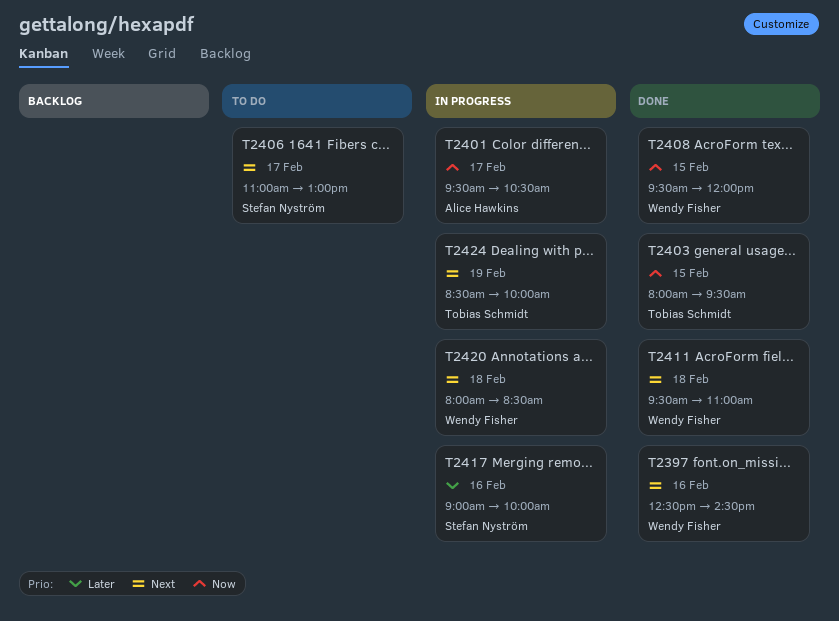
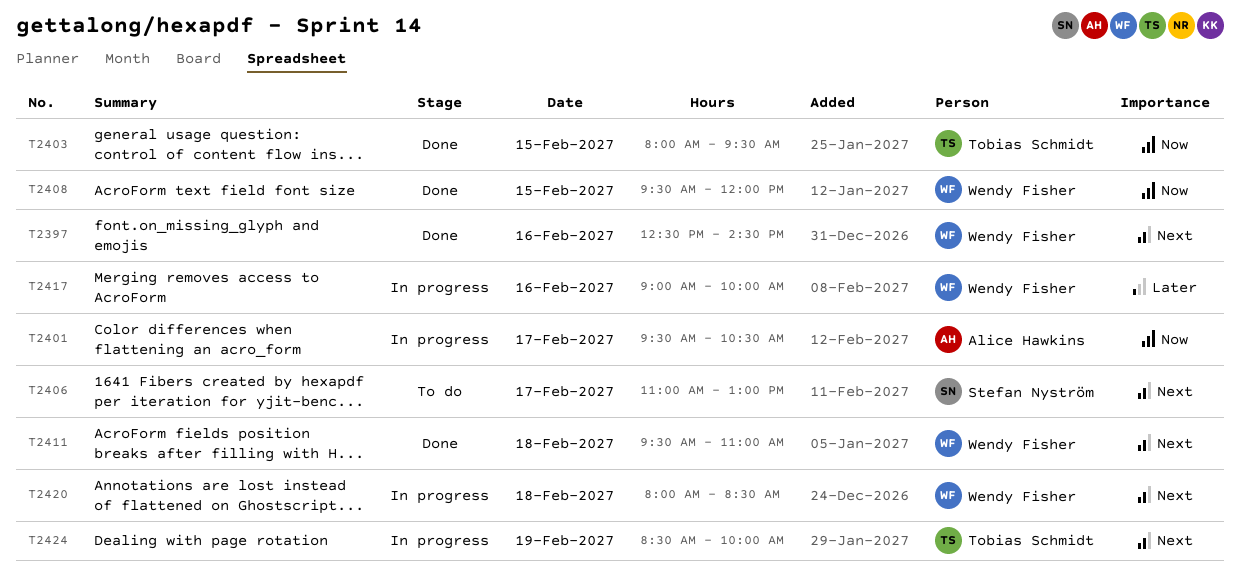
T2417, owner: Stefan Nyström -> Wendy Fisher

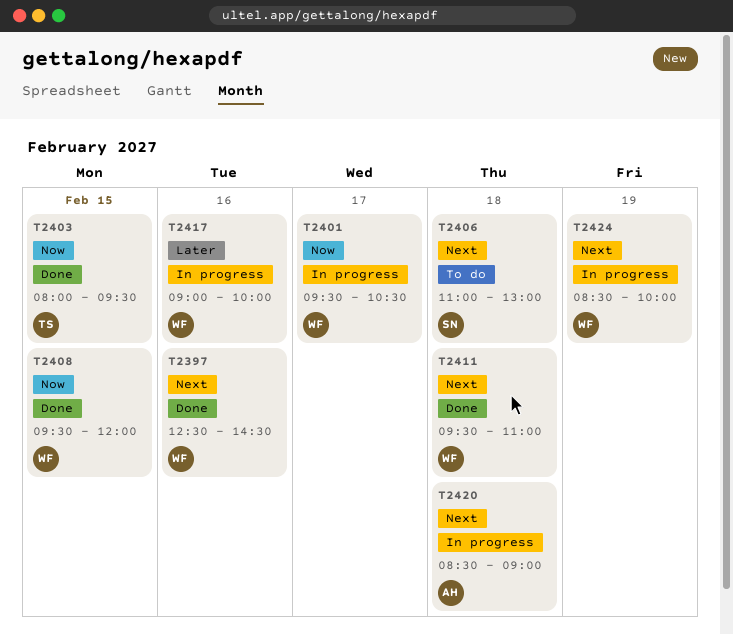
T2401, owner: Alice Hawkins -> Wendy Fisher
T2406, day: Feb 17 -> Feb 18
T2420, owner: Wendy Fisher -> Alice Hawkins
T2420, begins: 08:00 -> 08:30
T2420, ends: 08:30 -> 09:00
T2424, owner: Tobias Schmidt -> Wendy Fisher

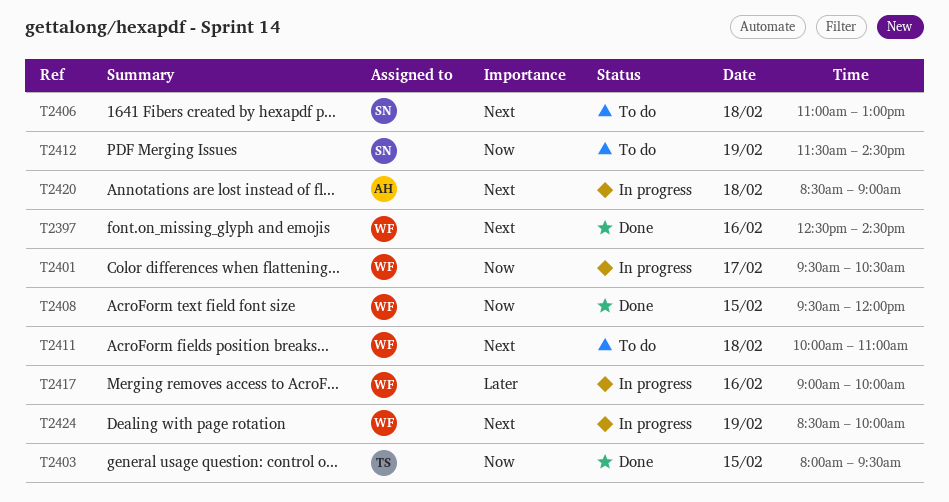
T2411, status: Done -> To do
T2411, begins: 09:30 -> 10:00
T2412: none -> present

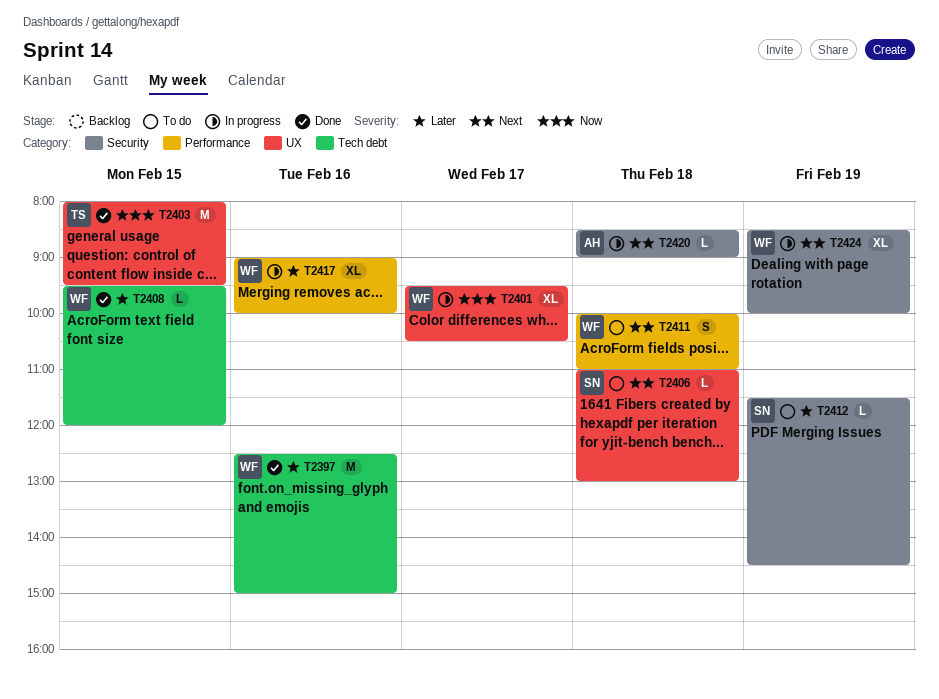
T2397, priority: Next -> Later
T2397, ends: 14:30 -> 15:00
T2408, priority: Now -> Later
T2412, priority: Now -> Later

